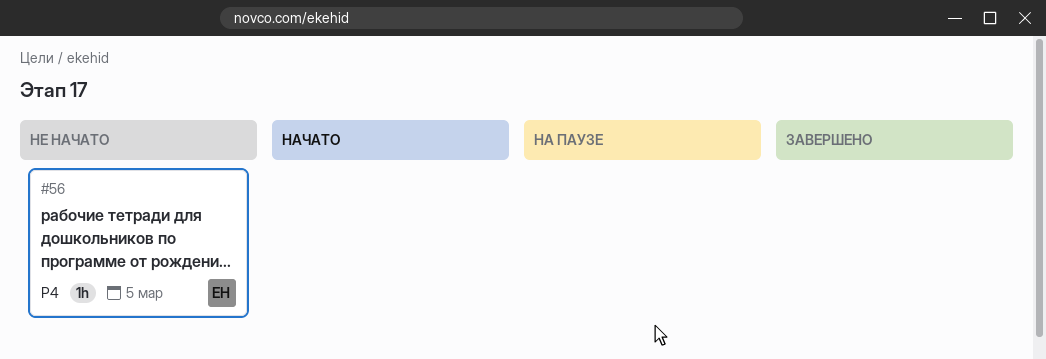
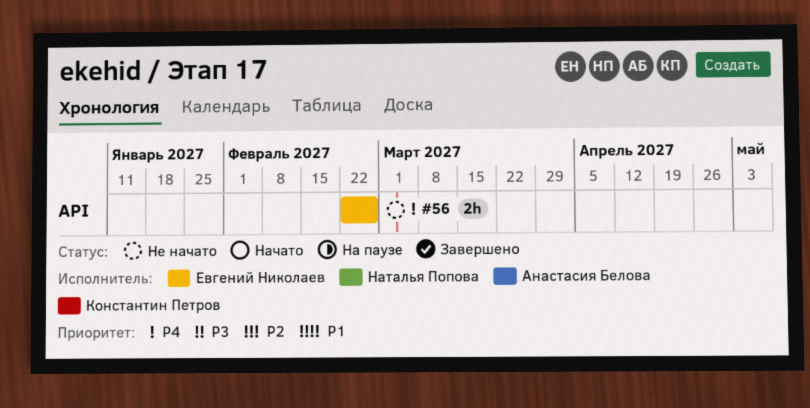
#56, estimate: 1h -> 2h
#56, due: Mar 5 -> Feb 26

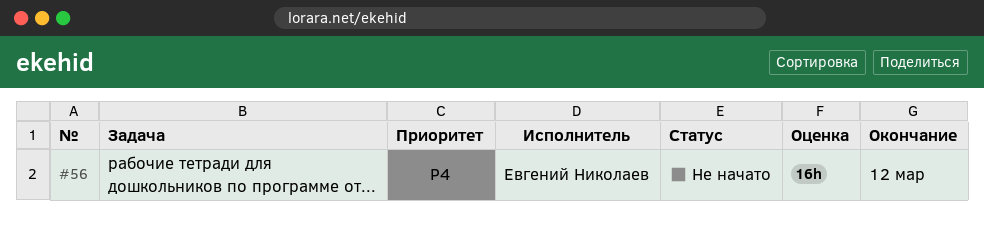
#56, estimate: 2h -> 16h
#56, due: Feb 26 -> Mar 12

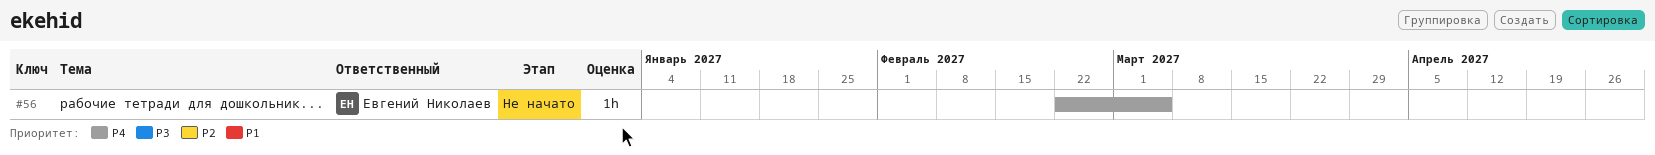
#56, estimate: 16h -> 1h
#56, due: Mar 12 -> Mar 5

